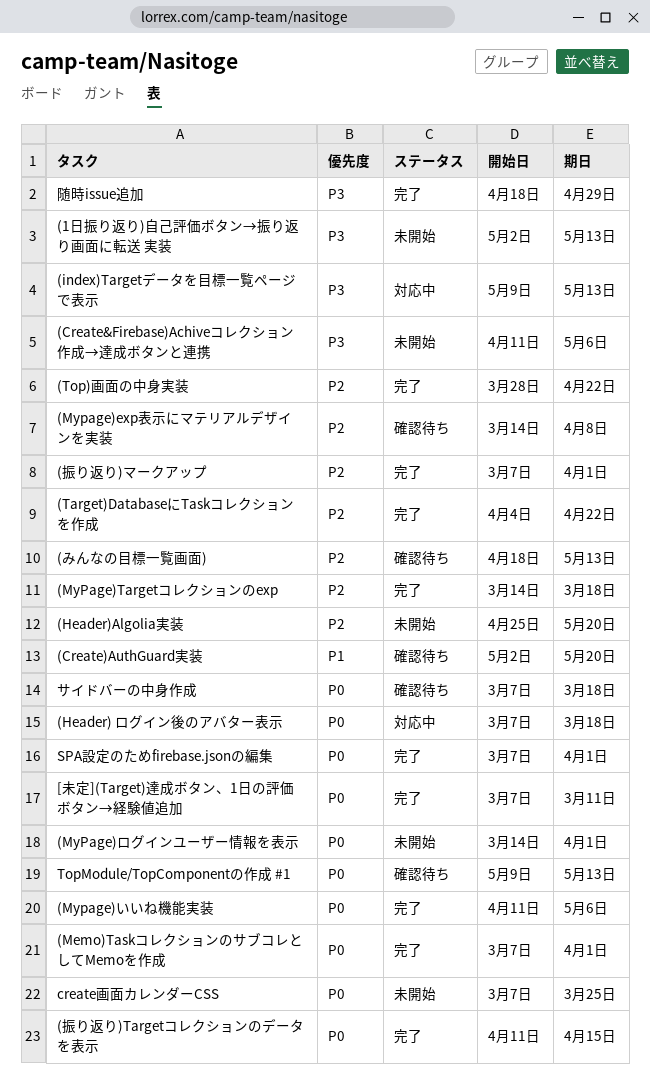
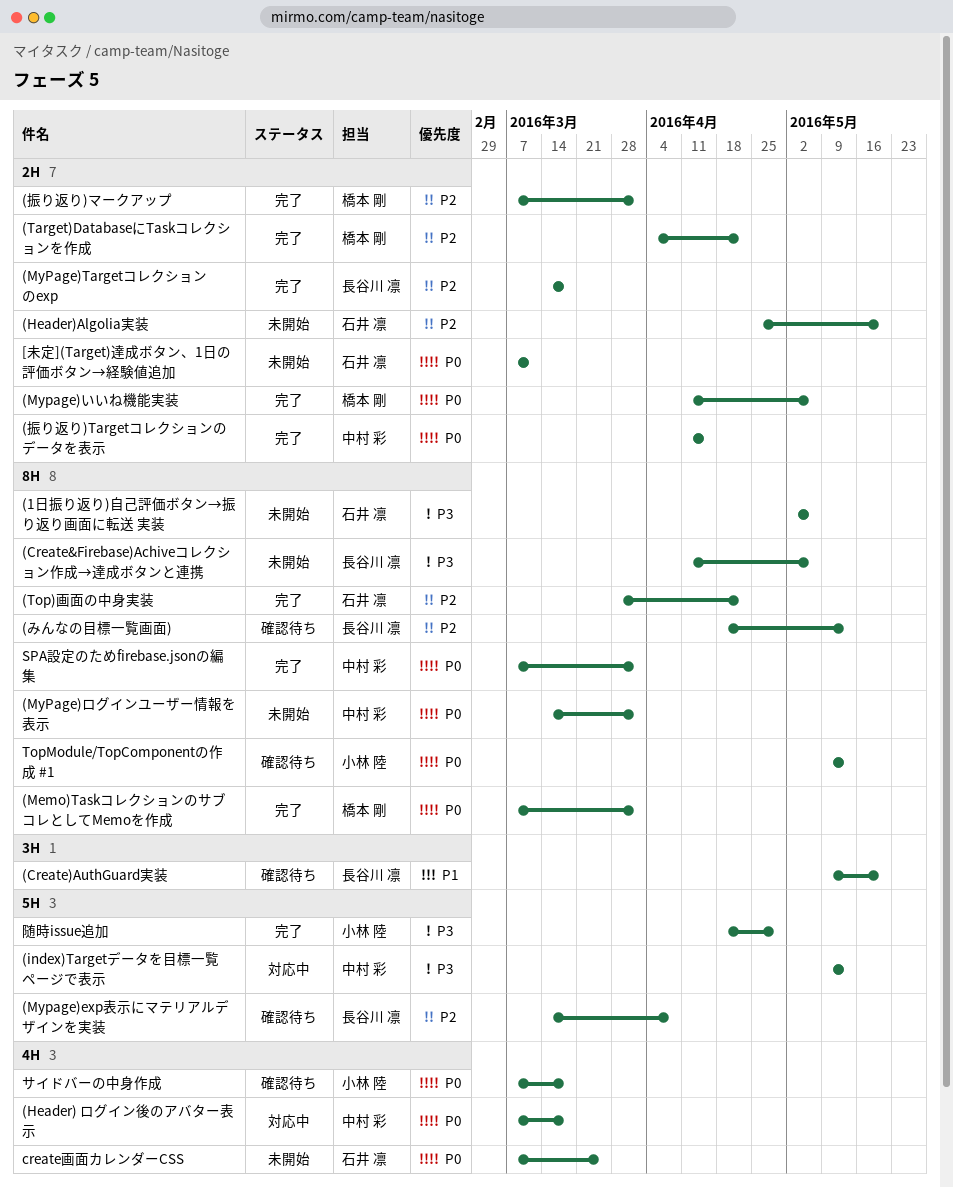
(1日振り返り)自己評価ボタン→振り返り画面に転送 実装, due: May 13 -> May 6
(Create)AuthGuard実装, start: May 2 -> May 9
[未定](Target)達成ボタン、1日の評価ボタン→経験値追加, status: 完了 -> 未開始

